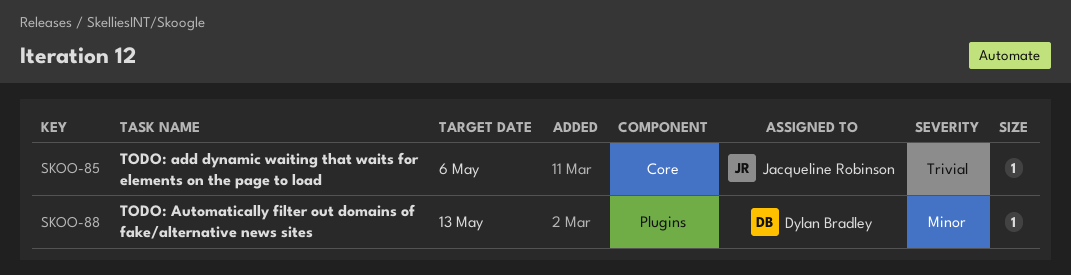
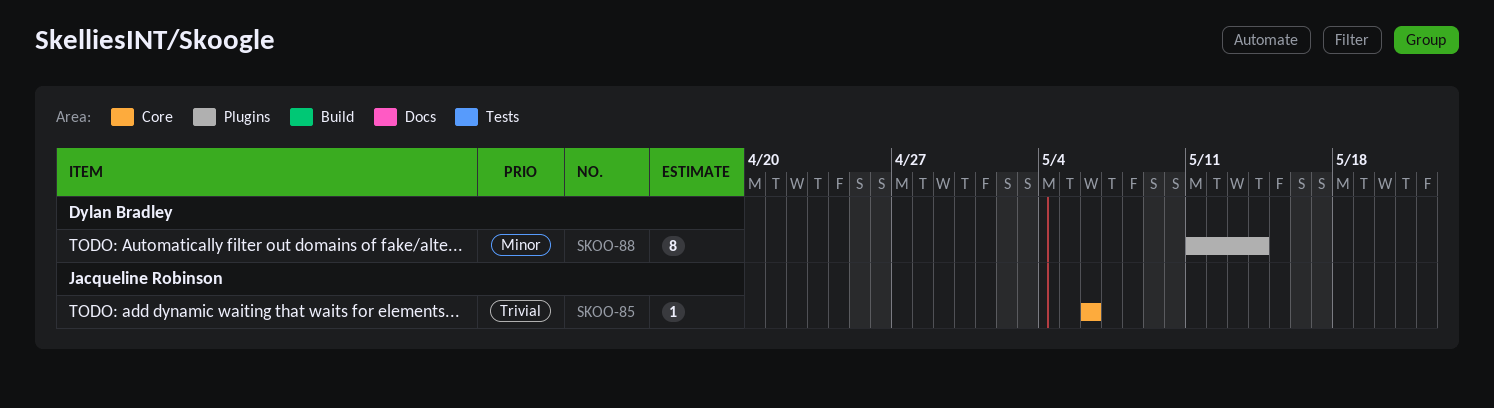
SKOO-88, estimate: 1 -> 8
SKOO-88, due: May 13 -> May 14

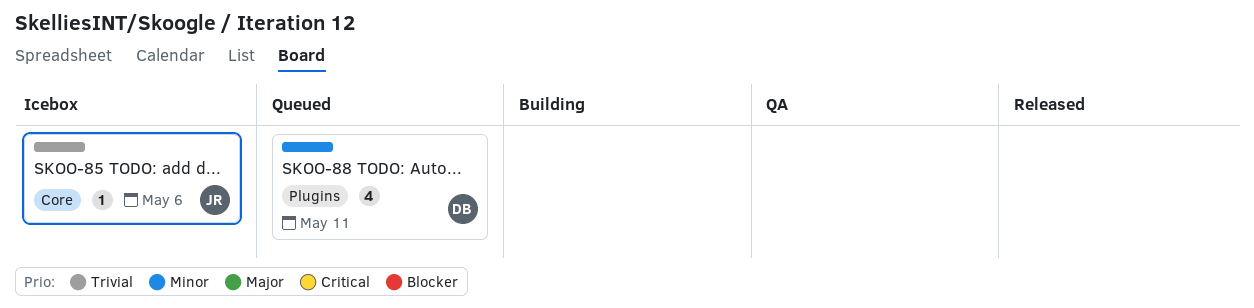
SKOO-88, estimate: 8 -> 4
SKOO-88, due: May 14 -> May 11

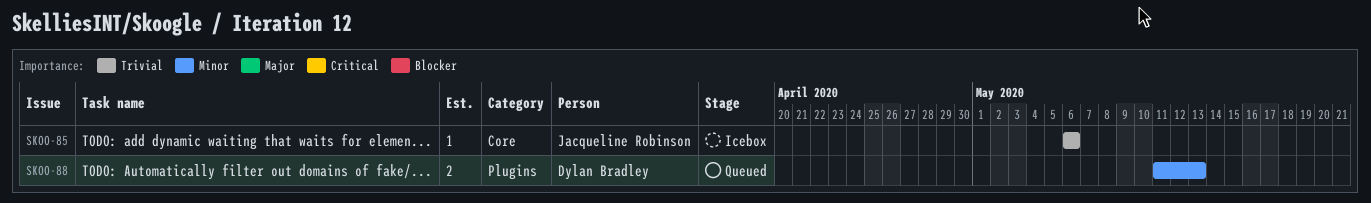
SKOO-88, estimate: 4 -> 2
SKOO-88, due: May 11 -> May 13

